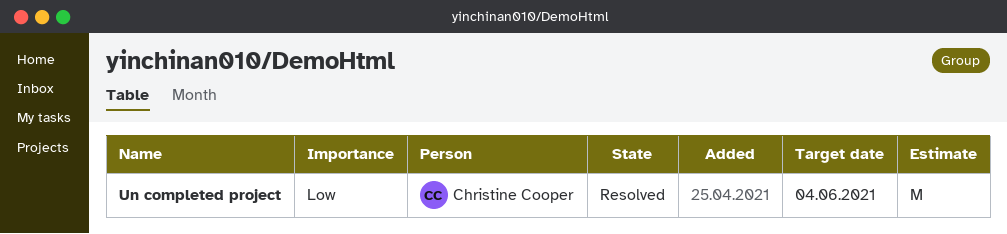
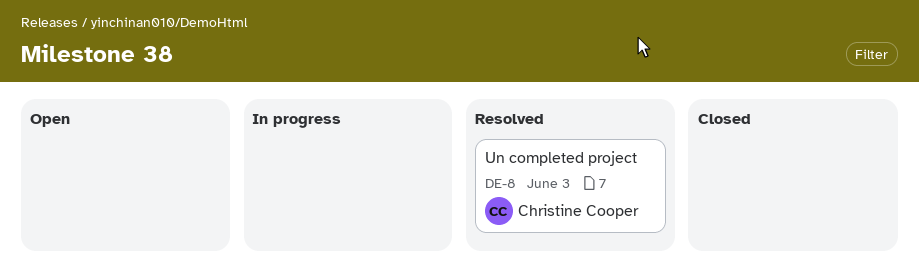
Un completed project, due: Jun 4 -> Jun 3

